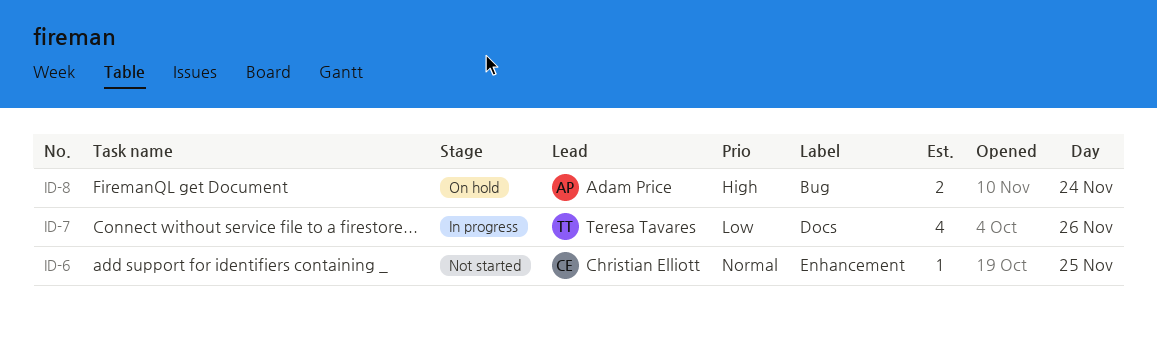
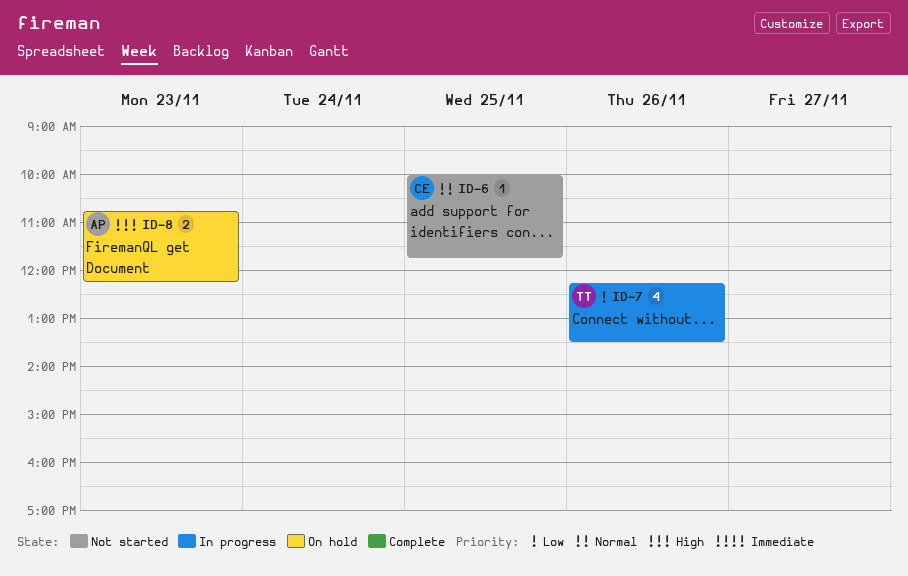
ID-8, day: Nov 24 -> Nov 23

